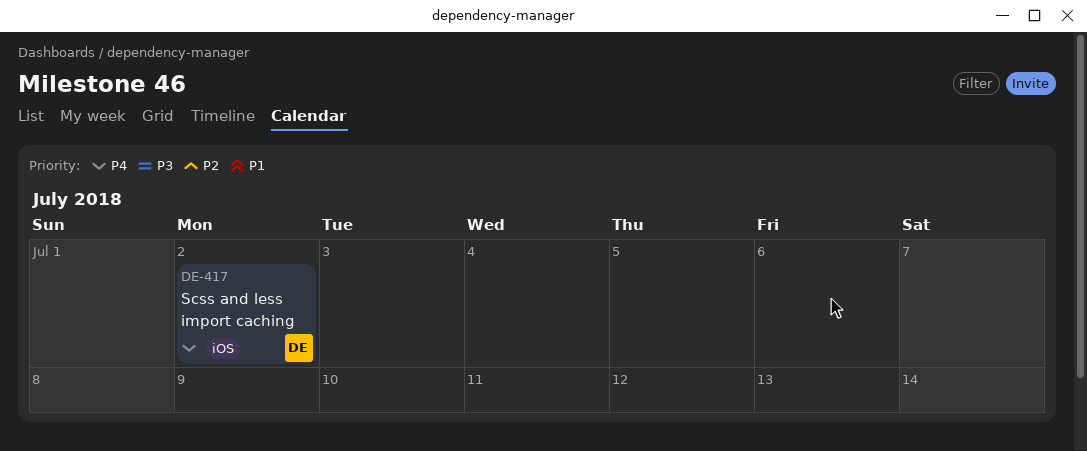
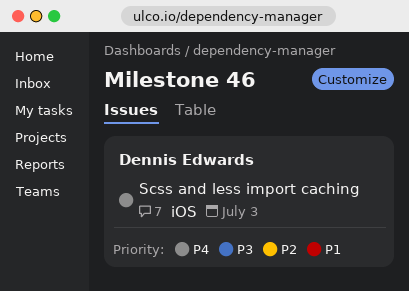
Scss and less import caching, due: Jul 2 -> Jul 3

